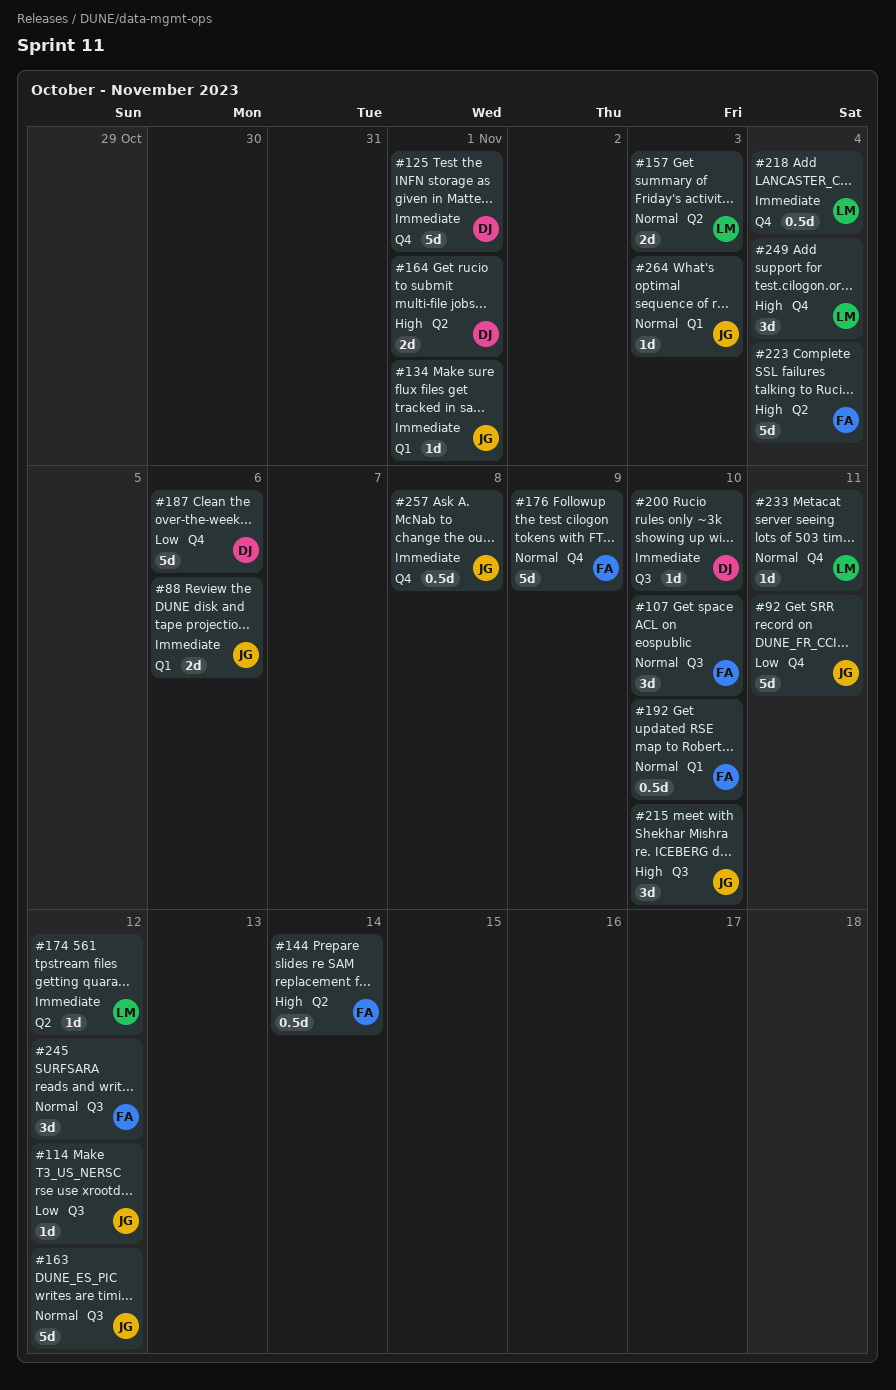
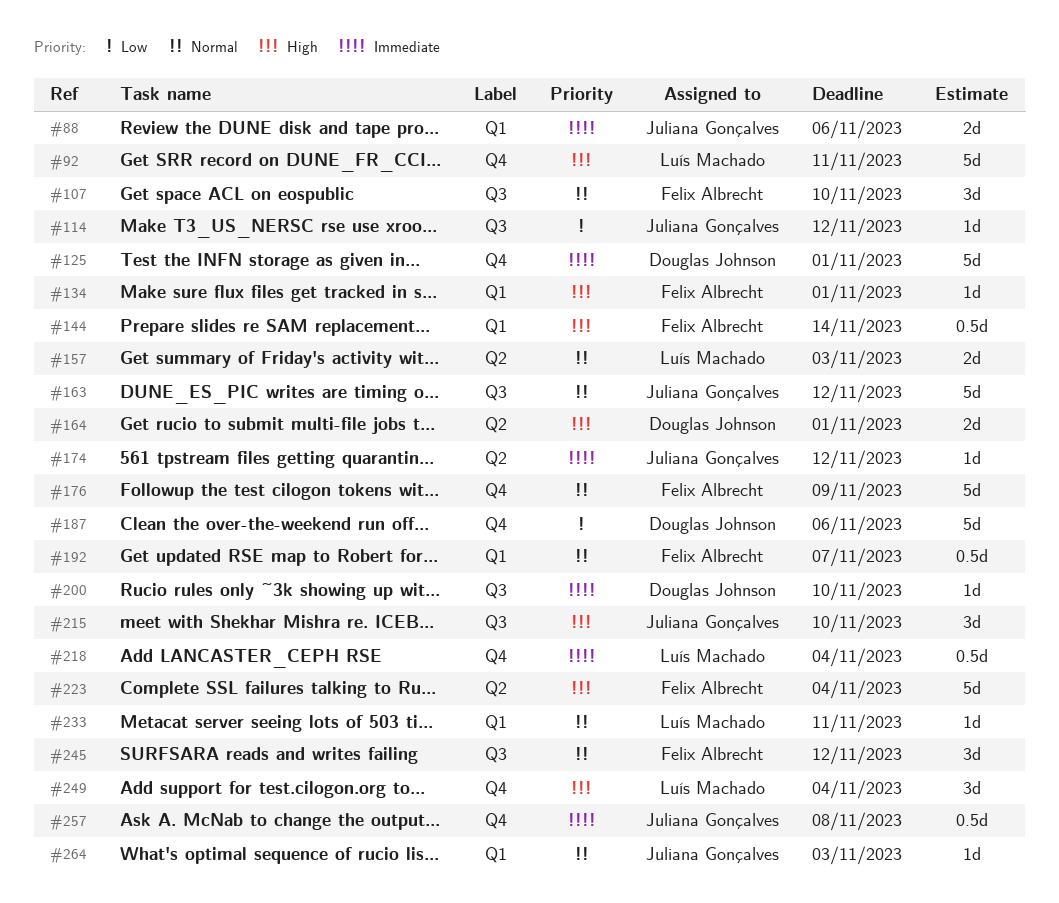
#92, owner: Juliana Gonçalves -> Luís Machado
#92, priority: Low -> High
#134, owner: Juliana Gonçalves -> Felix Albrecht
#134, priority: Immediate -> High
#144, label: Q2 -> Q1
#174, owner: Luís Machado -> Juliana Gonçalves
#192, due: Nov 10 -> Nov 7
#233, label: Q4 -> Q1

